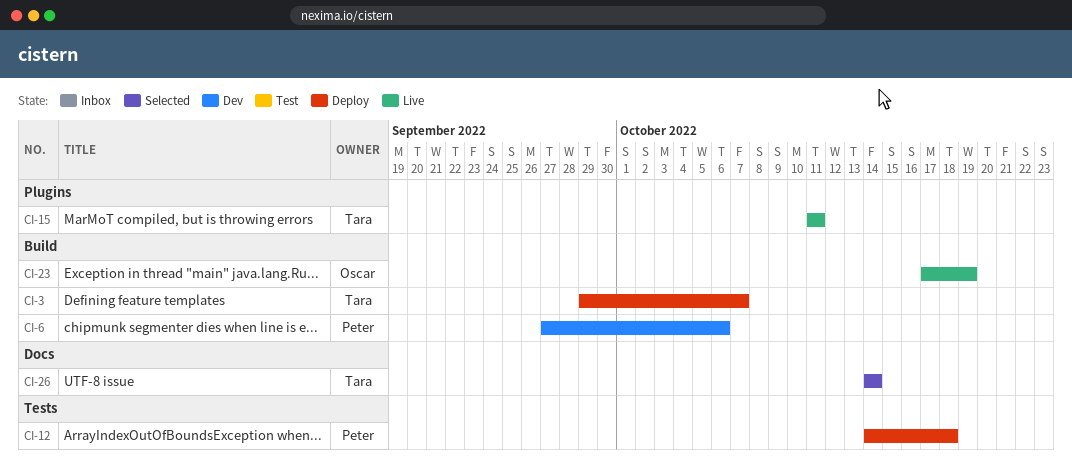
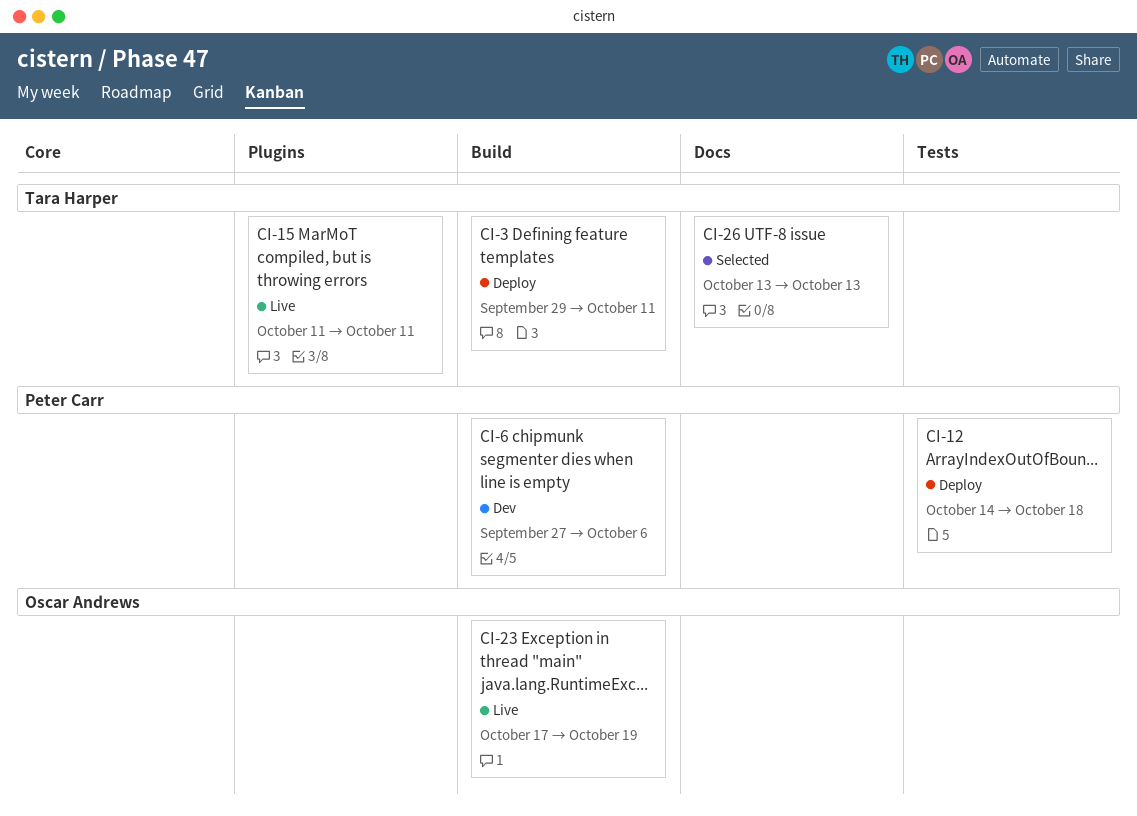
CI-3, due: Oct 7 -> Oct 11
CI-26, start: Oct 14 -> Oct 13
CI-26, due: Oct 14 -> Oct 13

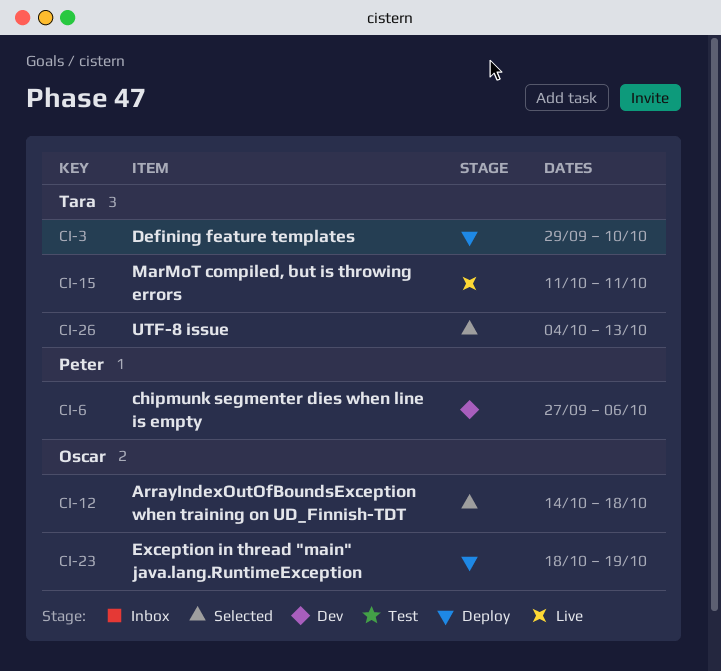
CI-3, due: Oct 11 -> Oct 10
CI-12, status: Deploy -> Selected
CI-12, owner: Peter Carr -> Oscar Andrews
CI-23, status: Live -> Deploy
CI-23, start: Oct 17 -> Oct 18
CI-26, start: Oct 13 -> Oct 4

